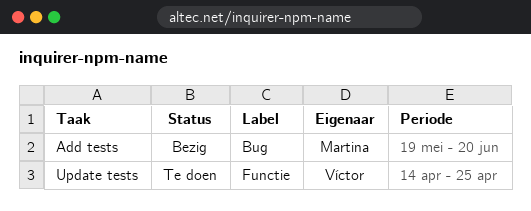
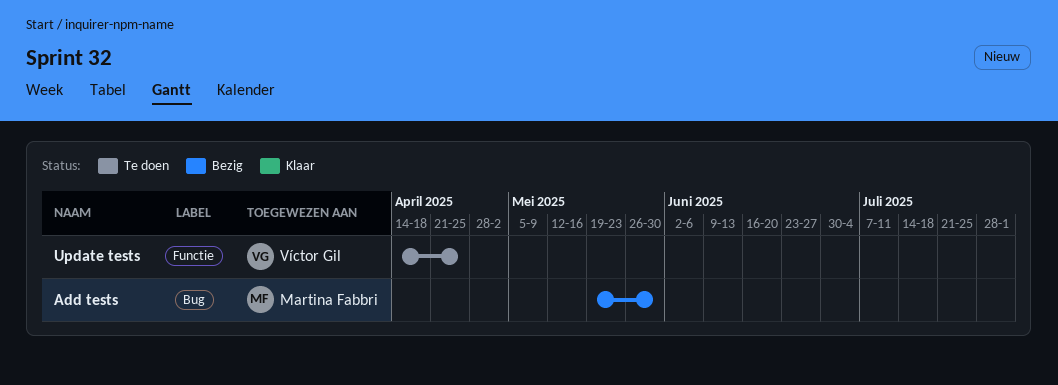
Add tests, due: Jun 20 -> May 30

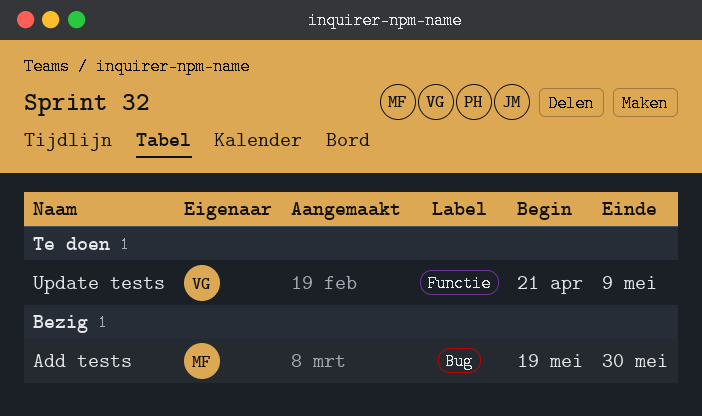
Update tests, start: Apr 14 -> Apr 21
Update tests, due: Apr 25 -> May 9

